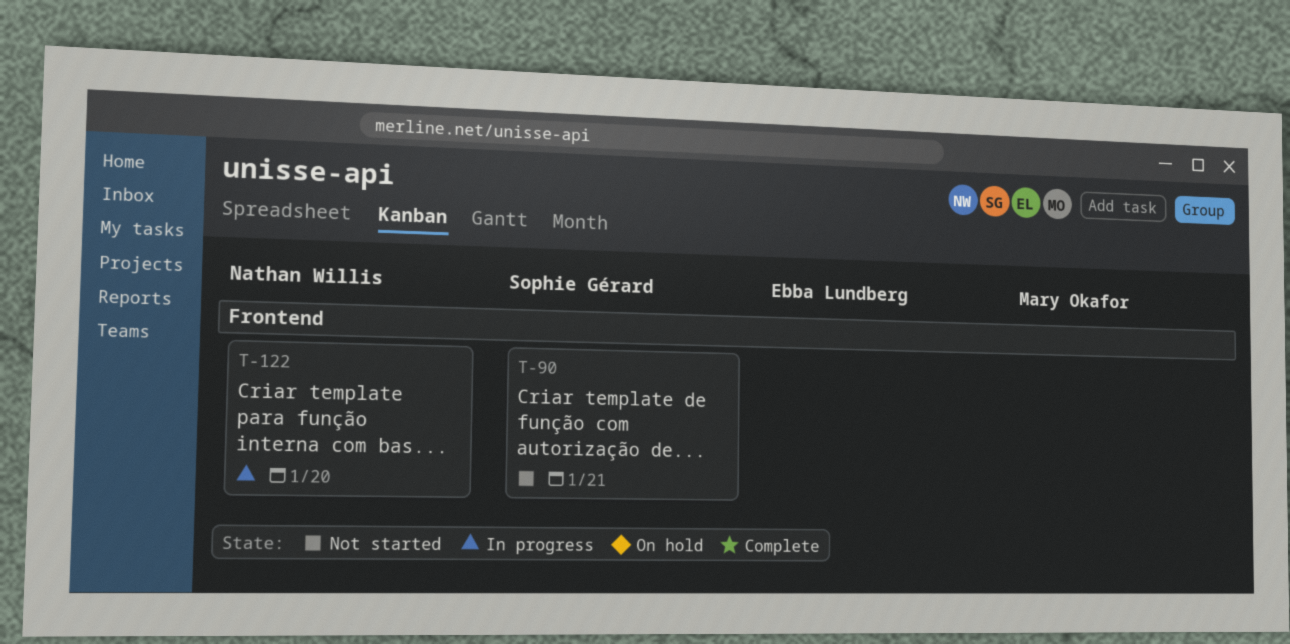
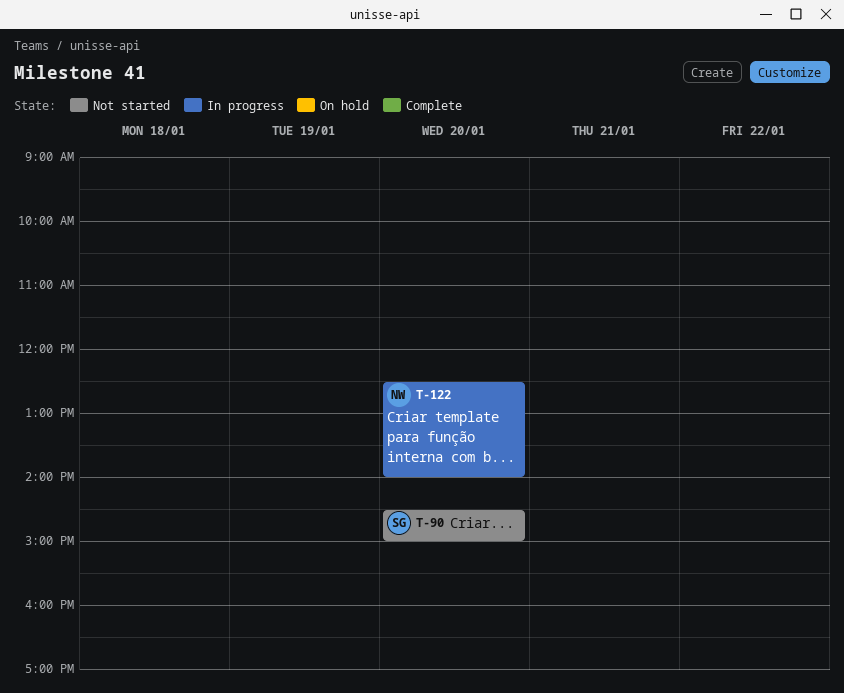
T-90, day: Jan 21 -> Jan 20

